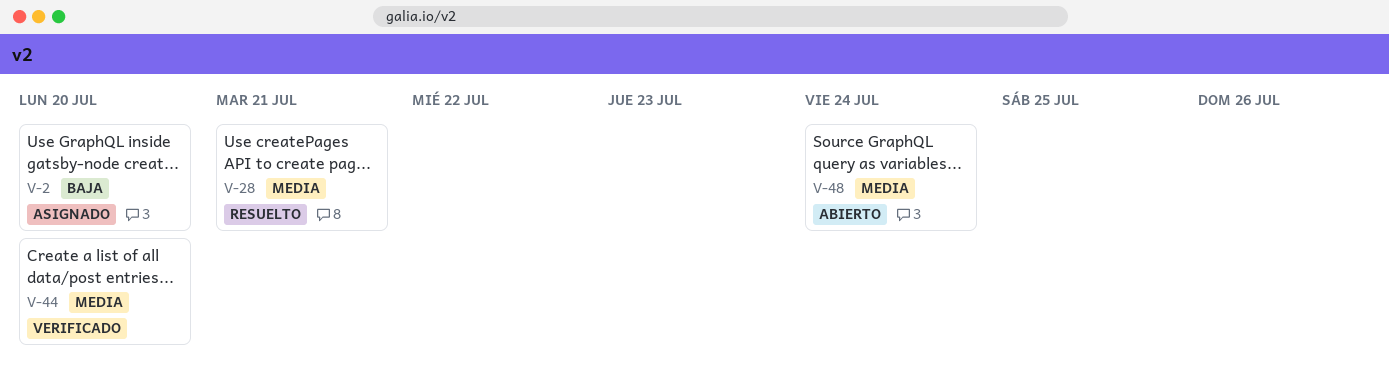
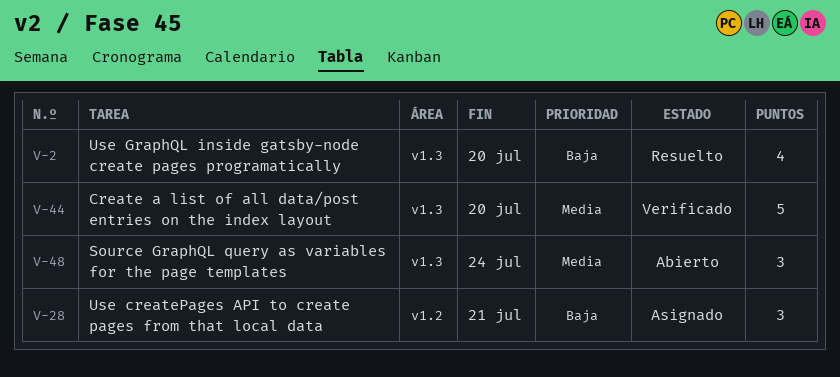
V-2, status: Asignado -> Resuelto
V-28, status: Resuelto -> Asignado
V-28, priority: Media -> Baja

